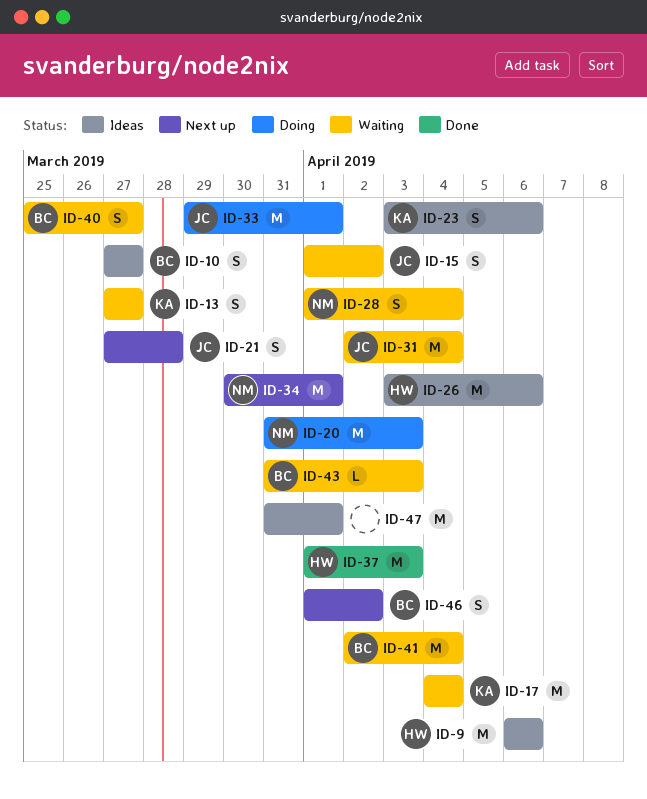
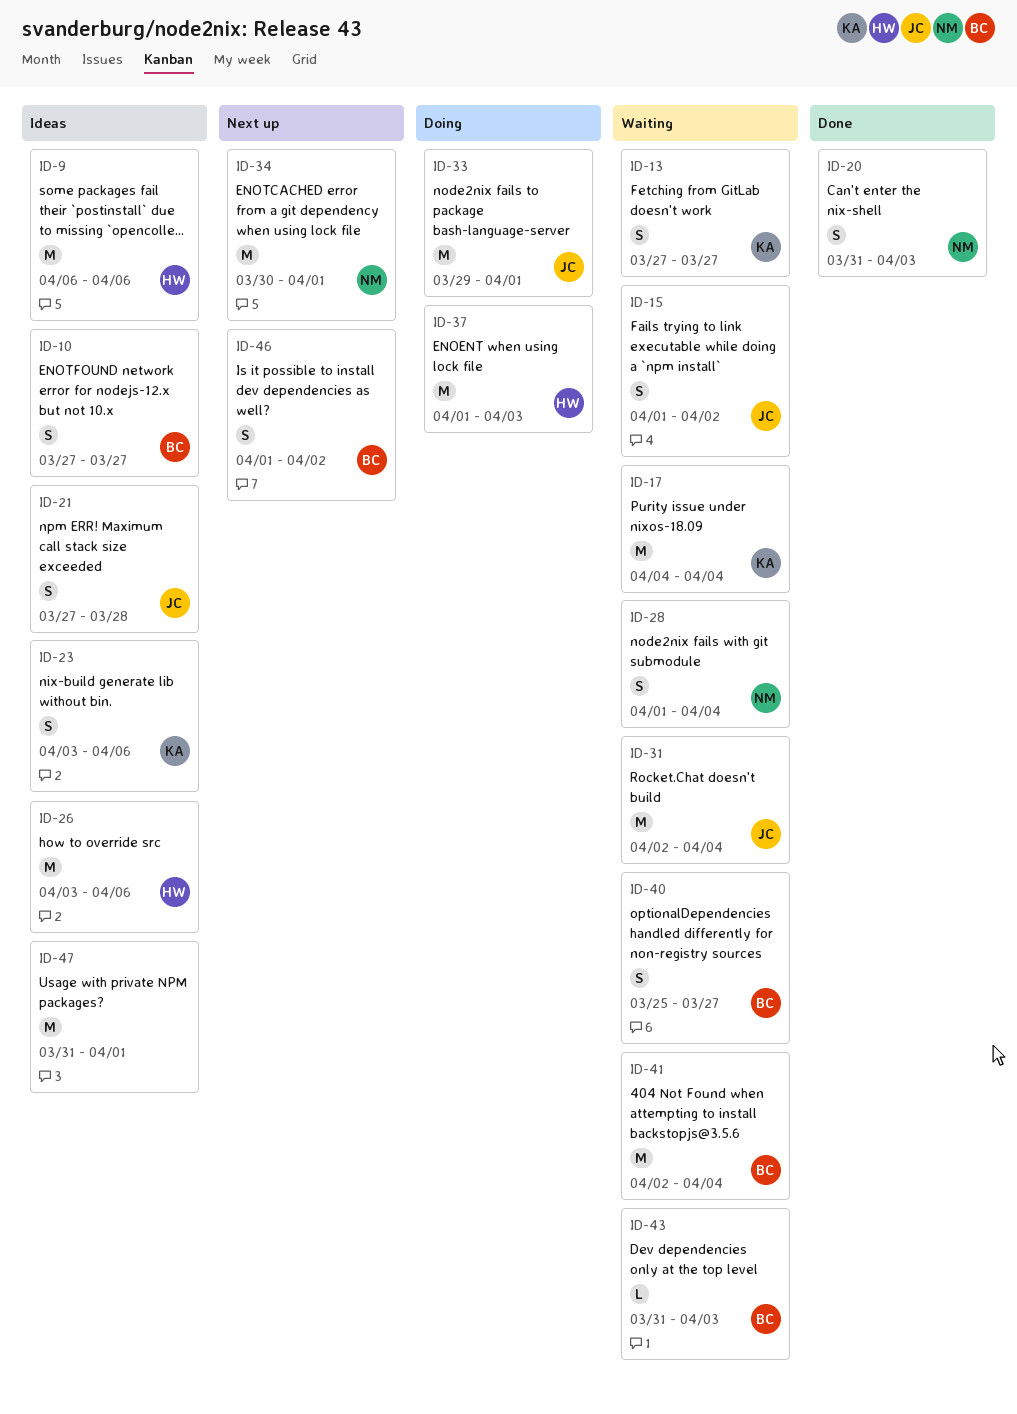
ID-20, status: Doing -> Done
ID-20, estimate: M -> S
ID-21, status: Next up -> Ideas
ID-37, status: Done -> Doing

